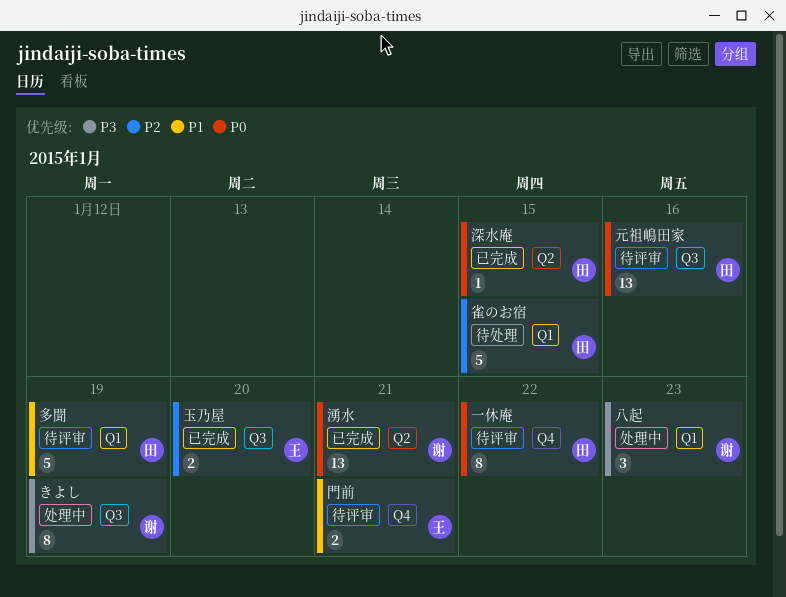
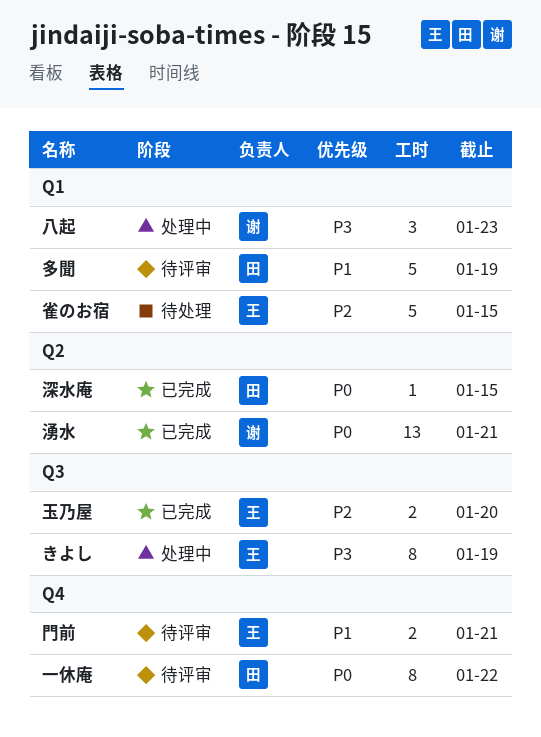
きよし, owner: 谢 -> 王
元祖嶋田家: present -> none
雀のお宿, owner: 田 -> 王

